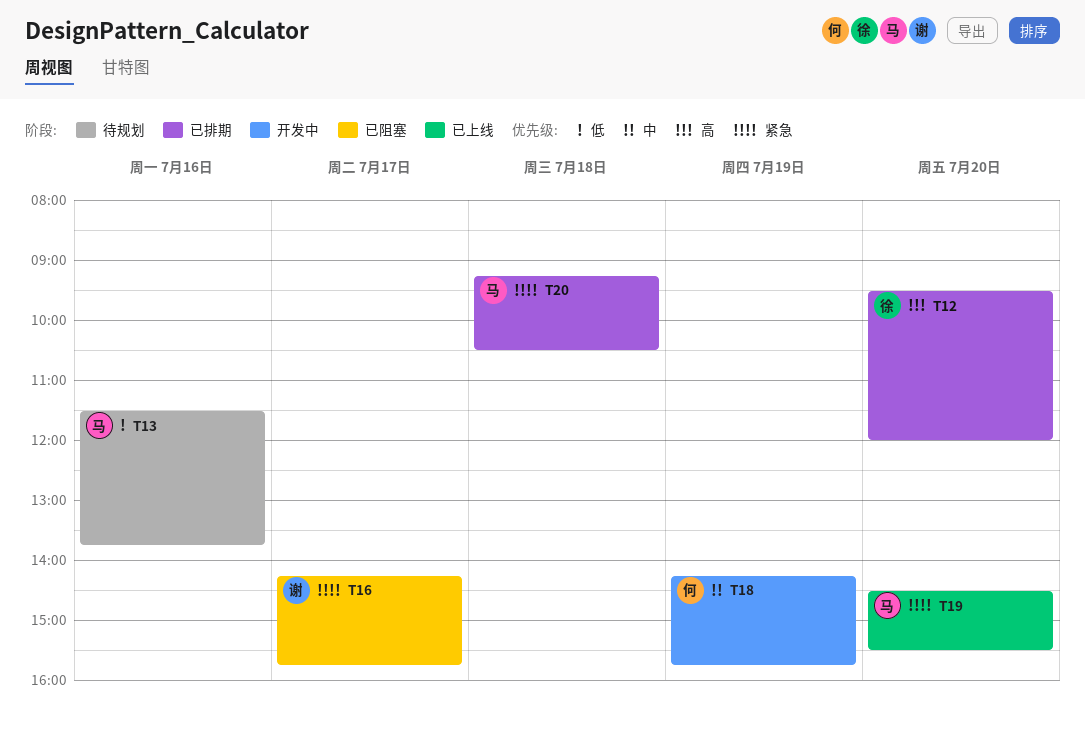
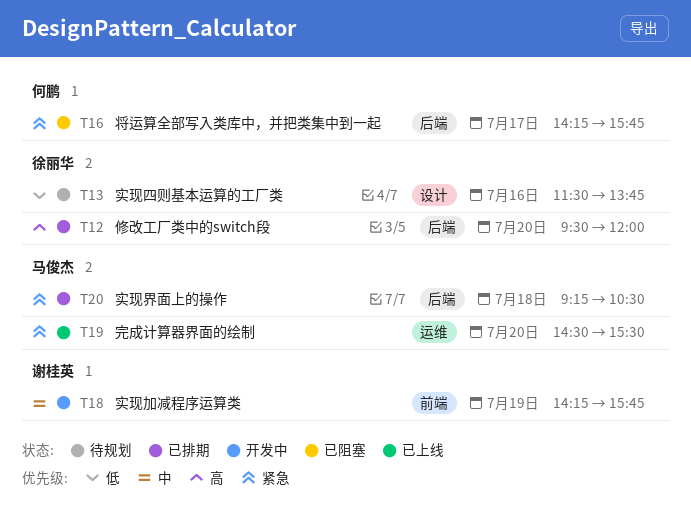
T13, owner: 马俊杰 -> 徐丽华
T16, owner: 谢桂英 -> 何鹏
T18, owner: 何鹏 -> 谢桂英

